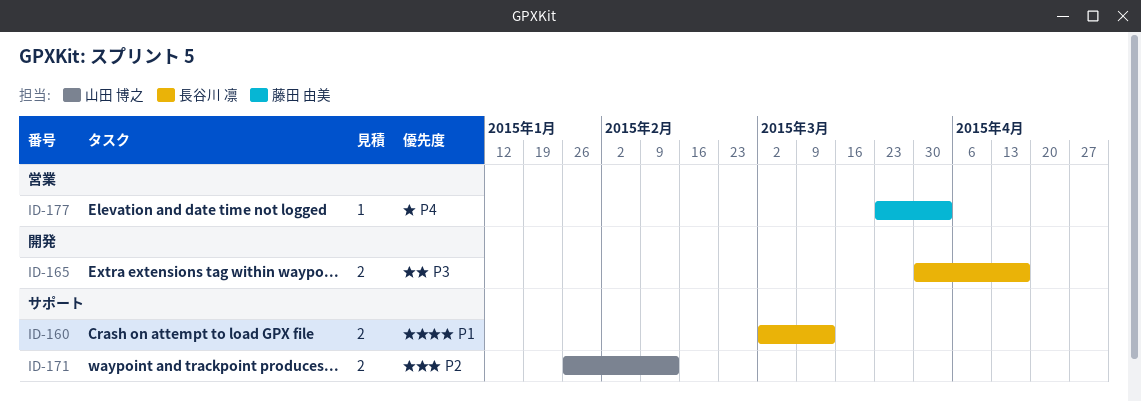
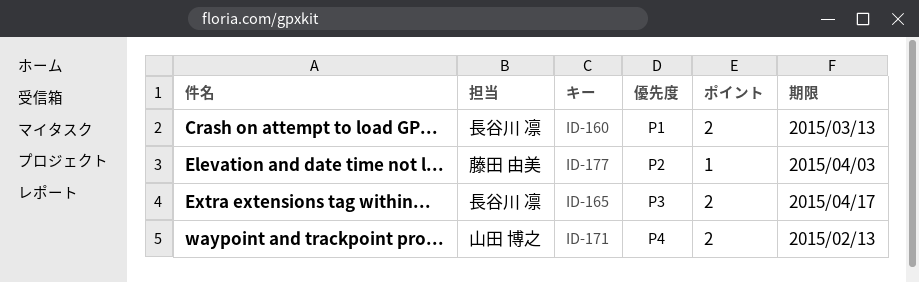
ID-171, priority: P2 -> P4
ID-177, priority: P4 -> P2

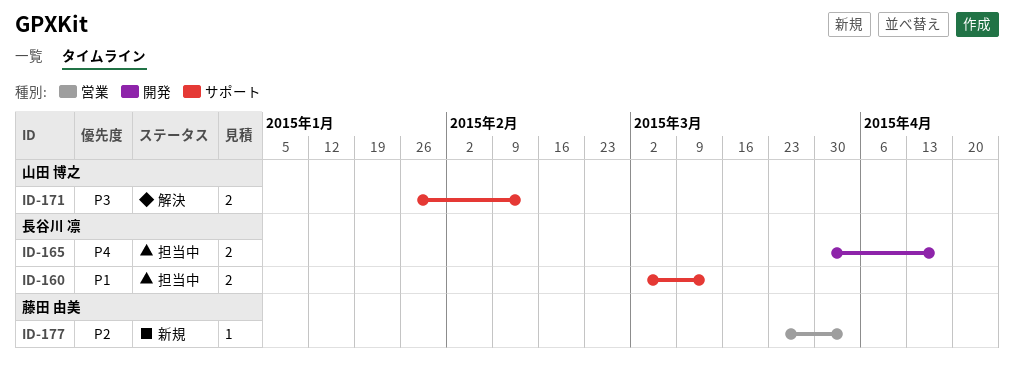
ID-165, priority: P3 -> P4
ID-171, priority: P4 -> P3

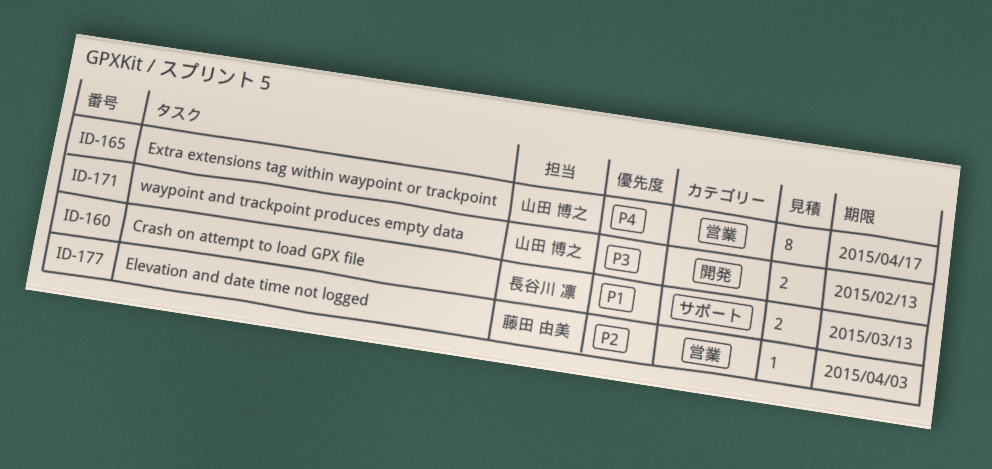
ID-165, owner: 長谷川 凛 -> 山田 博之
ID-165, label: 開発 -> 営業
ID-165, estimate: 2 -> 8
ID-171, label: サポート -> 開発

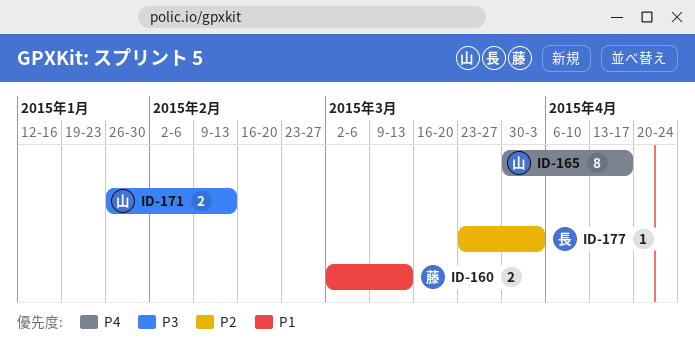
ID-160, owner: 長谷川 凛 -> 藤田 由美
ID-177, owner: 藤田 由美 -> 長谷川 凛

